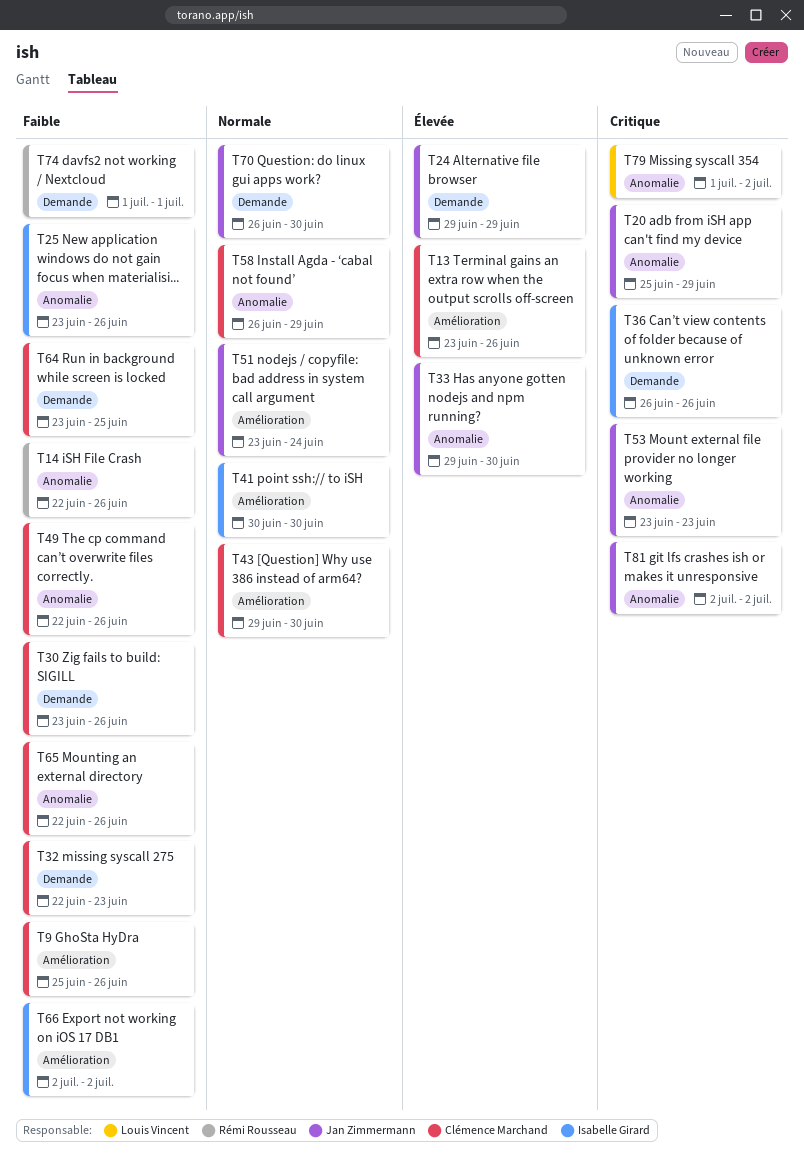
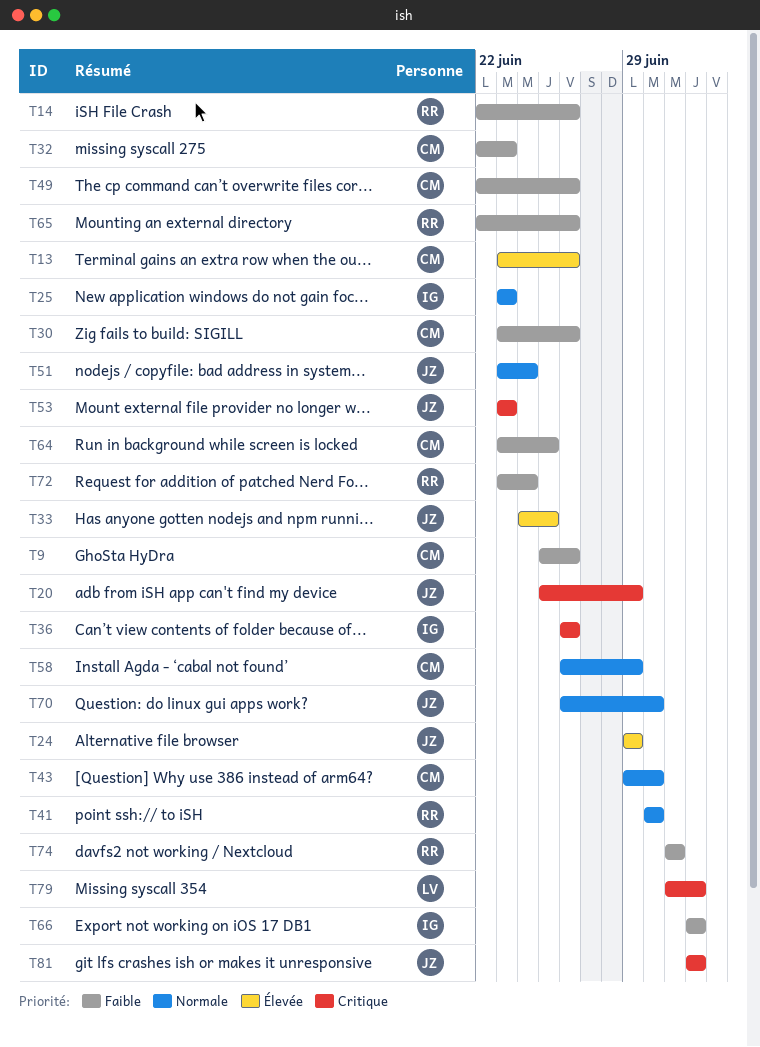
T25, priority: Faible -> Normale
T25, due: Jun 26 -> Jun 23
T33, start: Jun 29 -> Jun 24
T33, due: Jun 30 -> Jun 25
T41, owner: Isabelle Girard -> Rémi Rousseau
T65, owner: Clémence Marchand -> Rémi Rousseau
T72: none -> present

